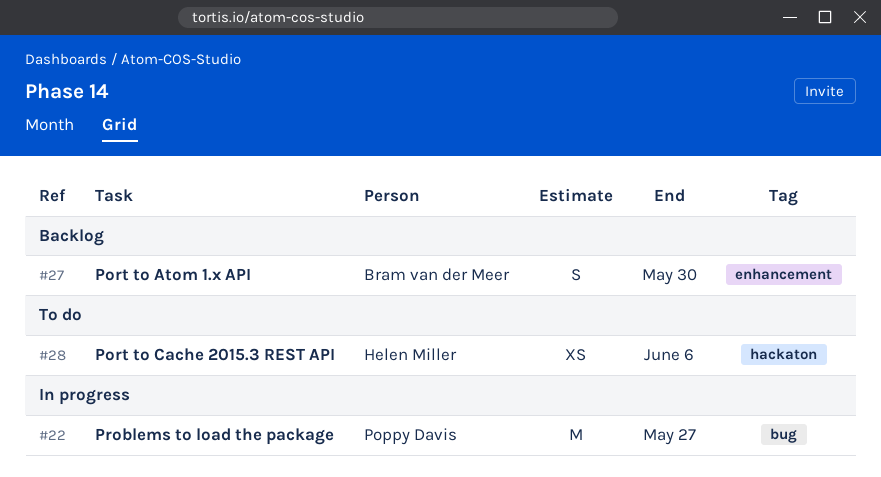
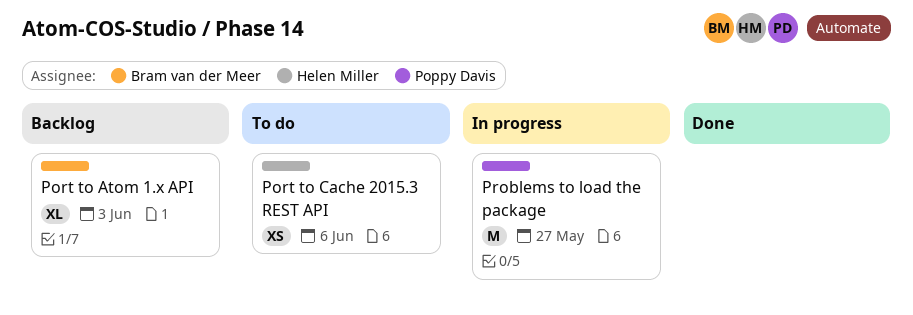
Port to Atom 1.x API, estimate: S -> XL
Port to Atom 1.x API, due: May 30 -> Jun 3

